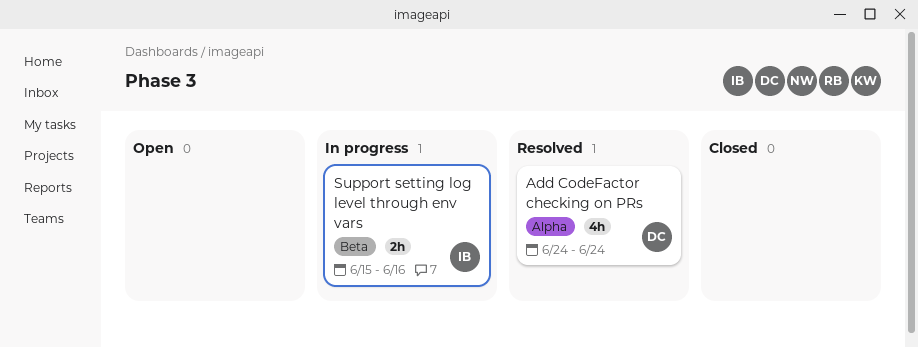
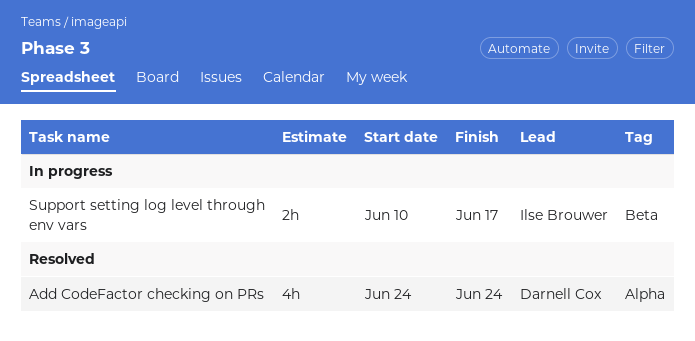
Support setting log level through env vars, start: Jun 15 -> Jun 10
Support setting log level through env vars, due: Jun 16 -> Jun 17

